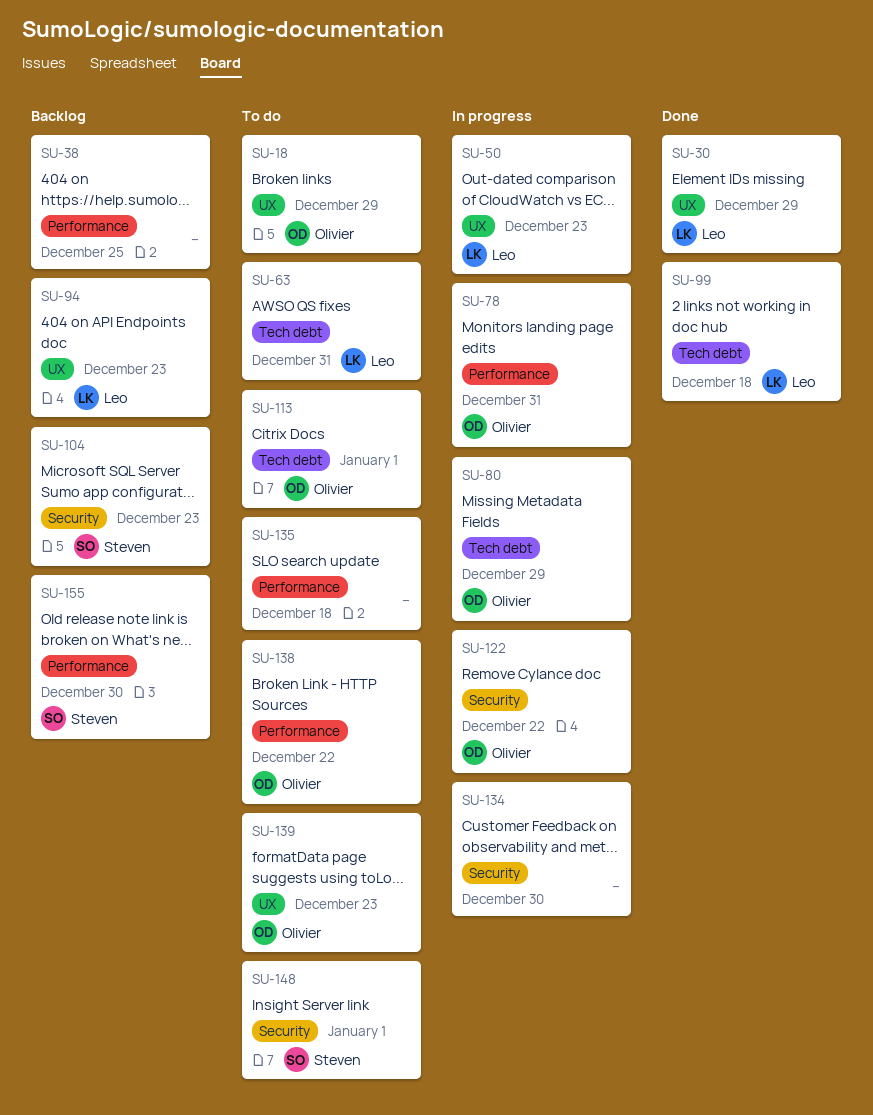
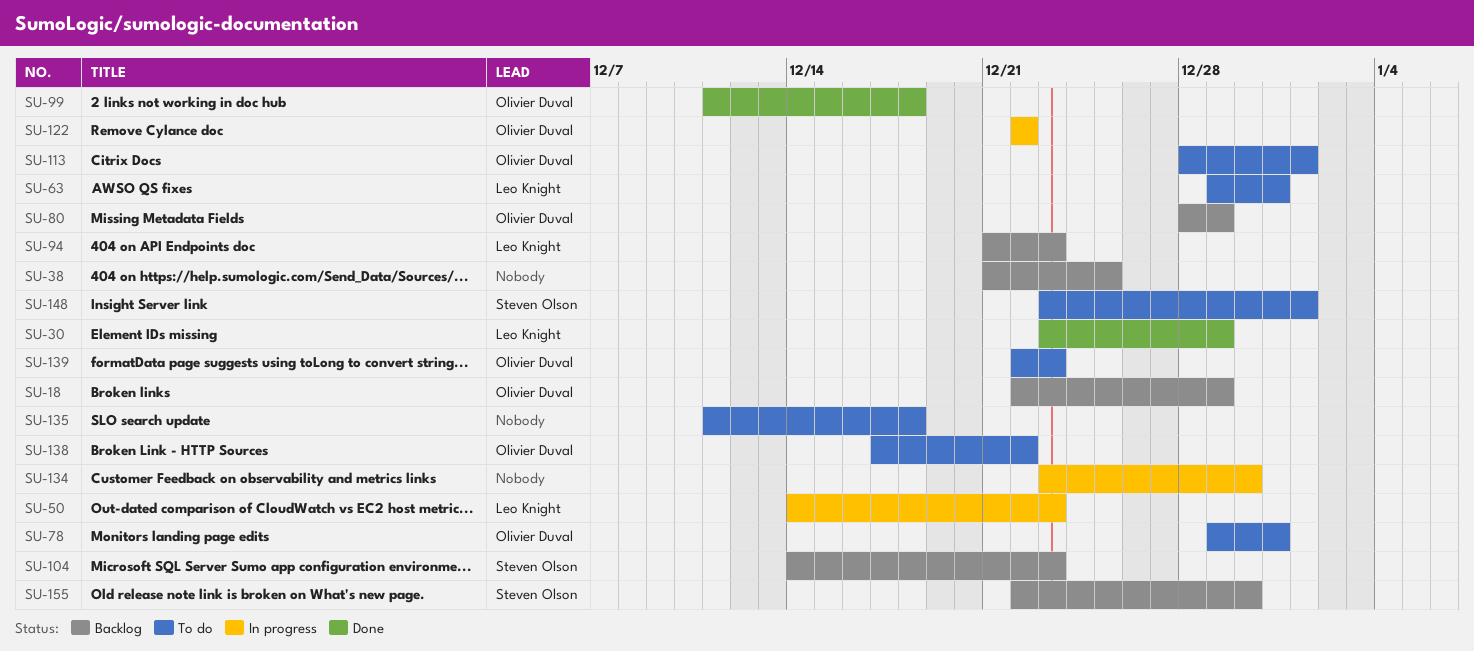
SU-18, status: To do -> Backlog
SU-78, status: In progress -> To do
SU-80, status: In progress -> Backlog
SU-99, owner: Leo Knight -> Olivier Duval

